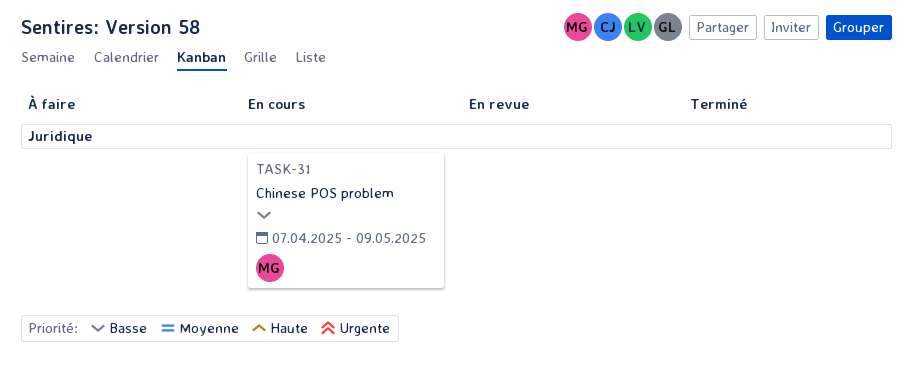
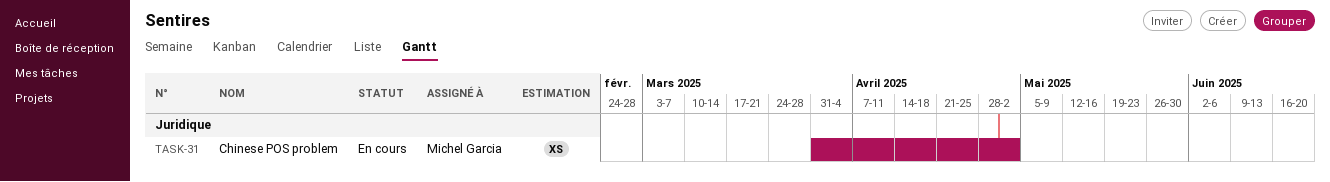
TASK-31, start: Apr 7 -> Mar 31
TASK-31, due: May 9 -> May 2

